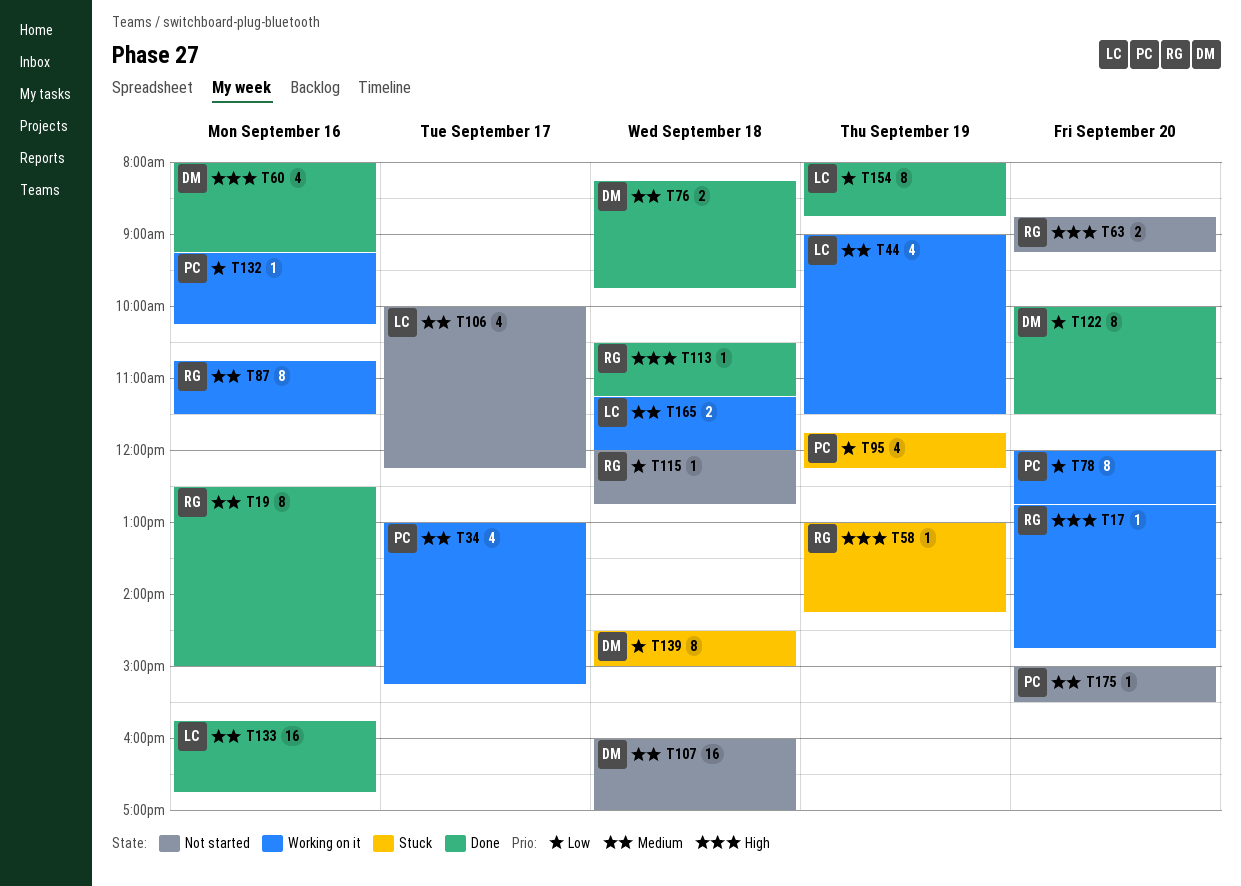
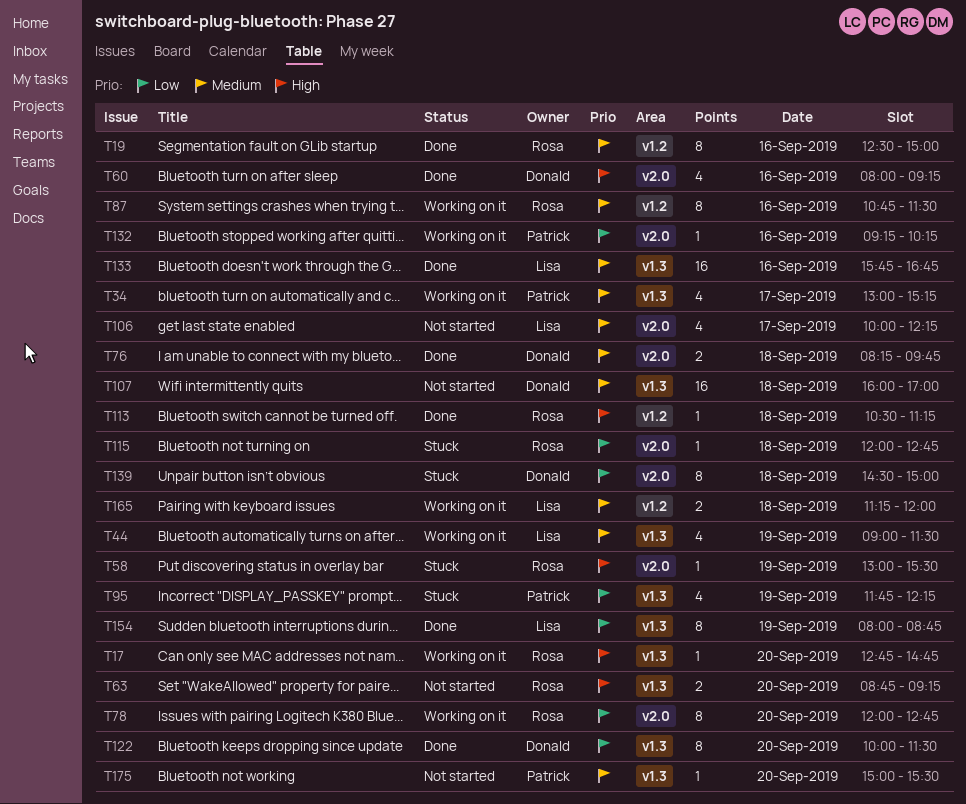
T58, ends: 14:15 -> 15:30
T78, owner: Patrick -> Rosa
T115, status: Not started -> Stuck

